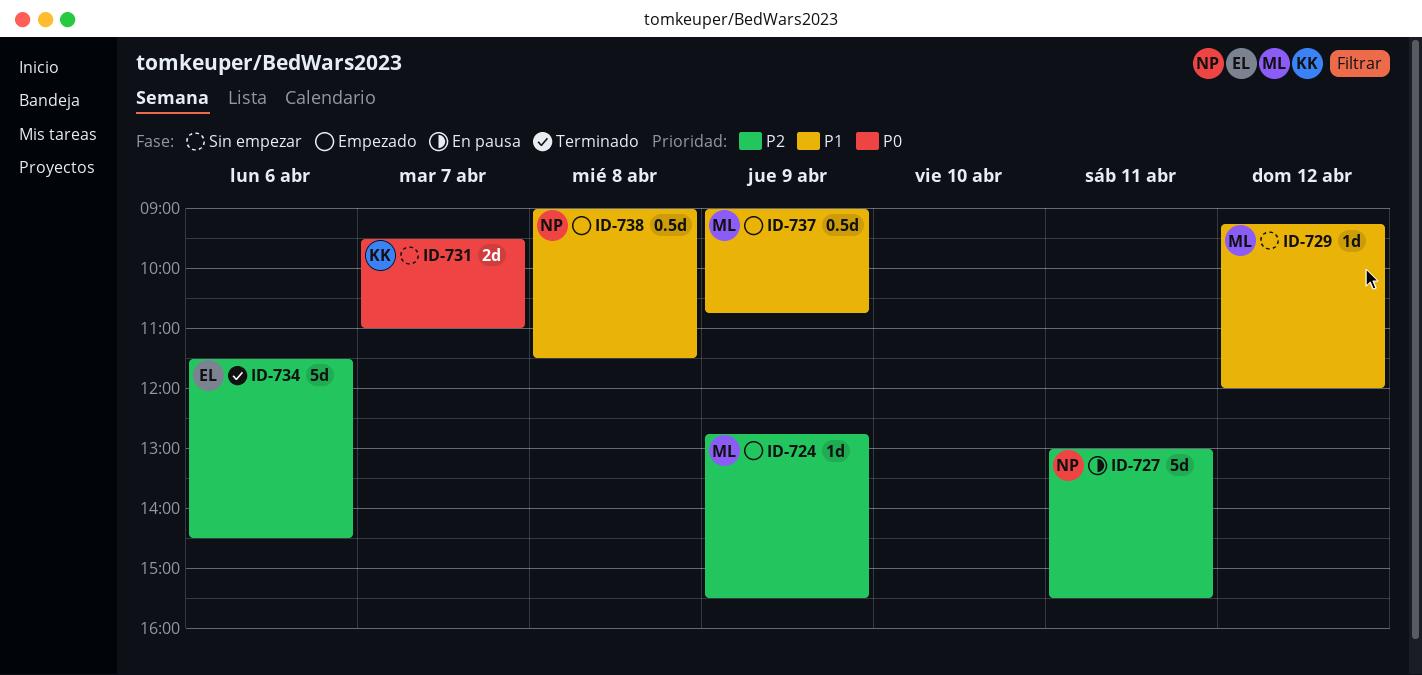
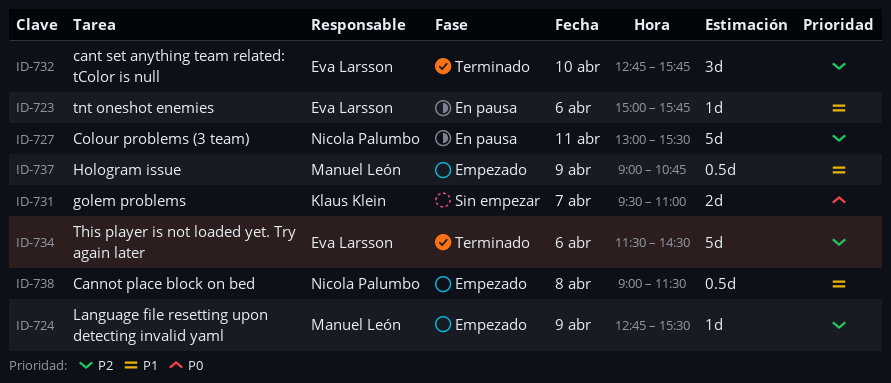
ID-723: none -> present
ID-729: present -> none
ID-732: none -> present

